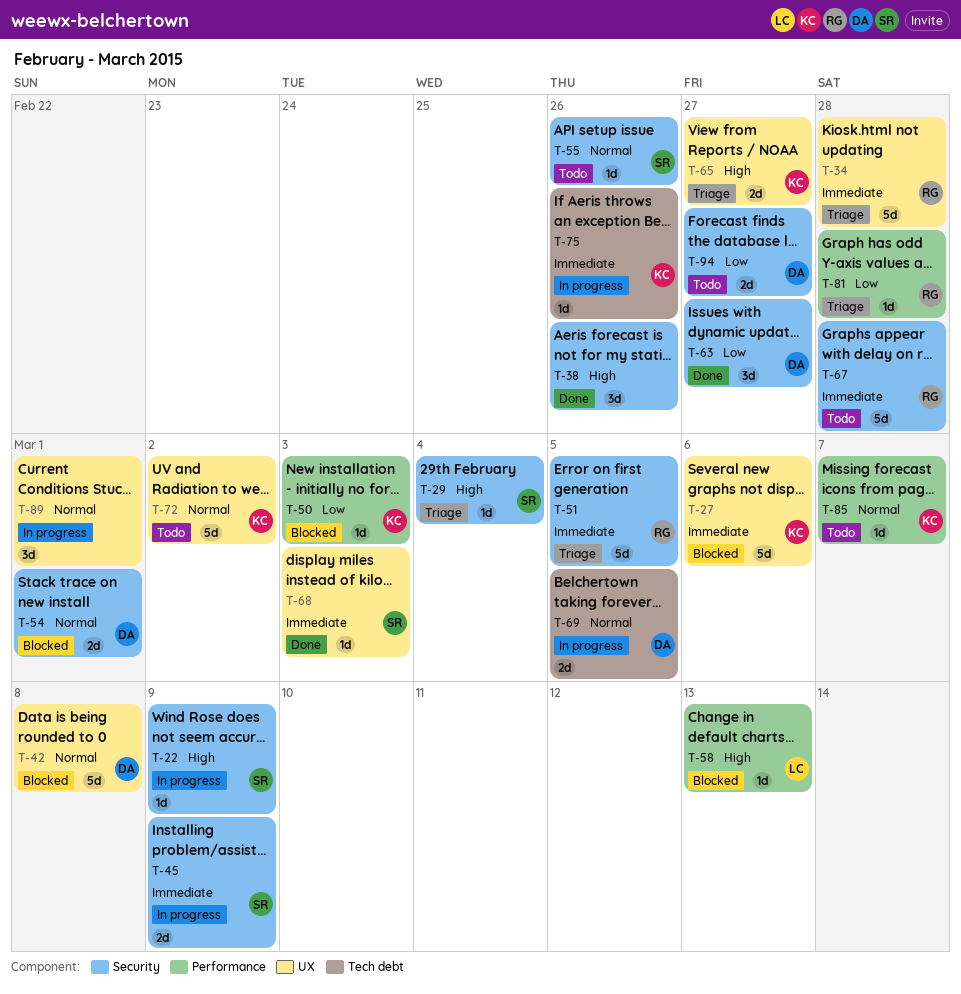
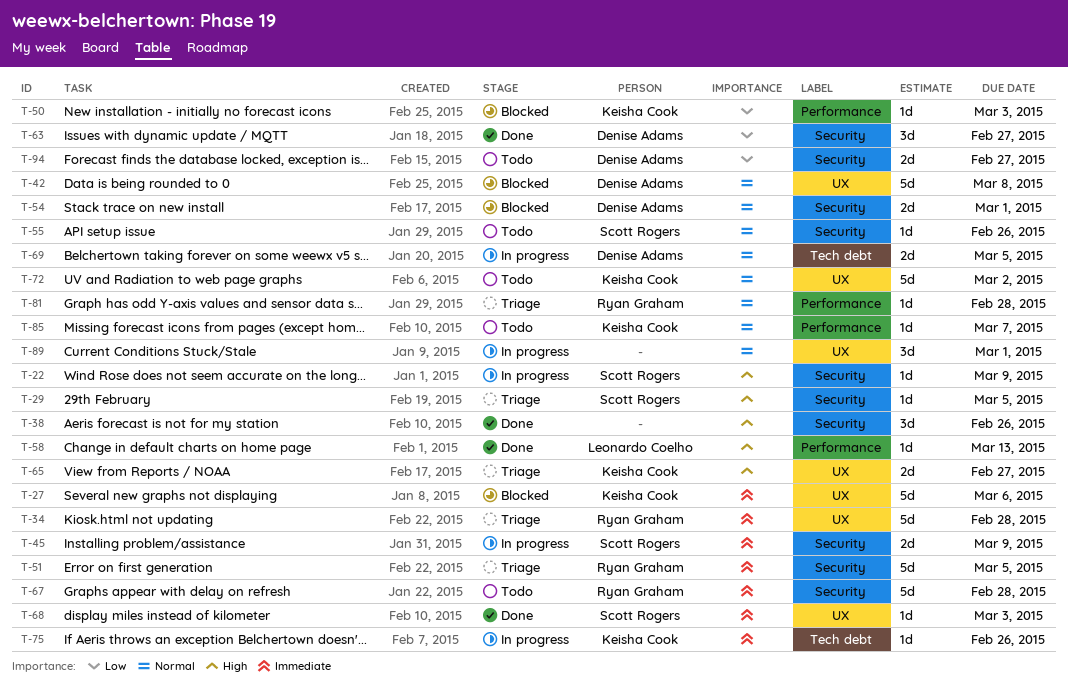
T-29, due: Mar 4 -> Mar 5
T-58, status: Blocked -> Done
T-81, priority: Low -> Normal

